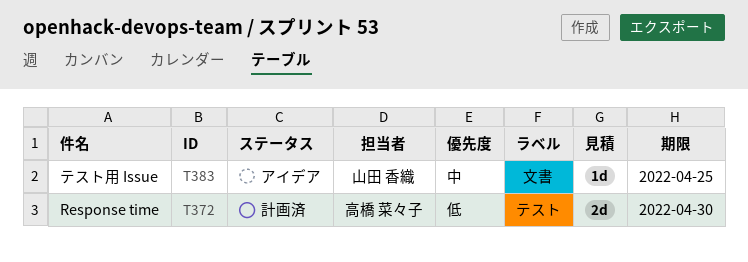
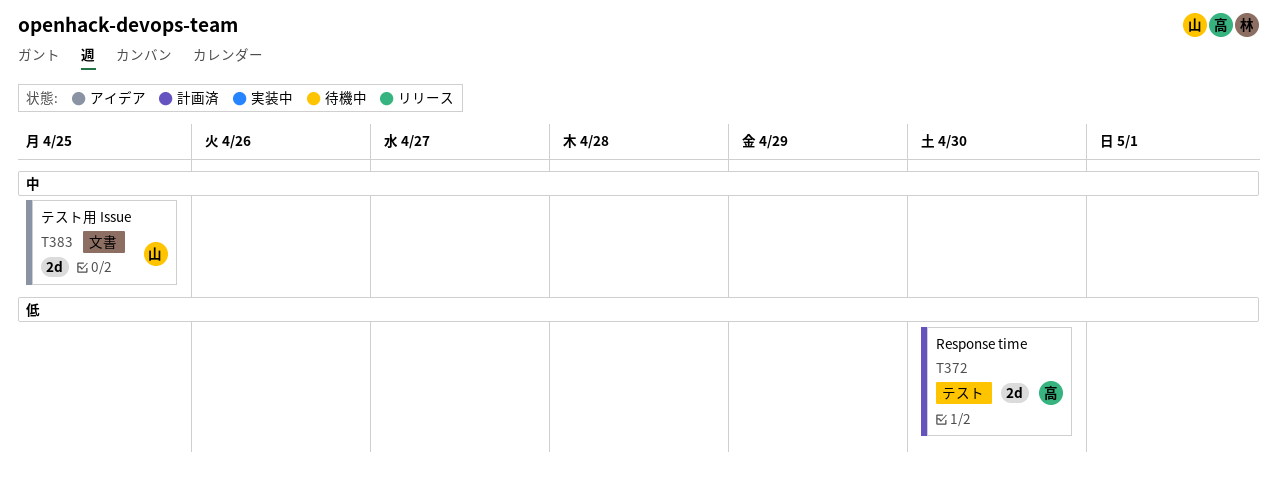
T383, estimate: 1d -> 2d

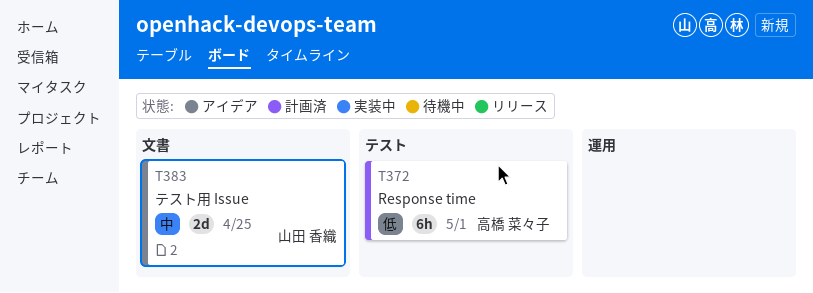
T372, estimate: 2d -> 6h
T372, due: Apr 30 -> May 1

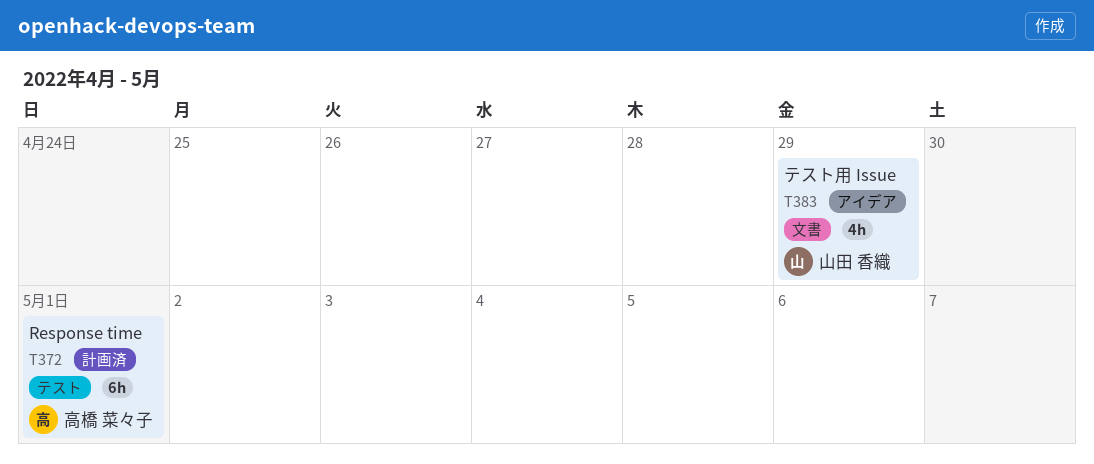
T383, estimate: 2d -> 4h
T383, due: Apr 25 -> Apr 29

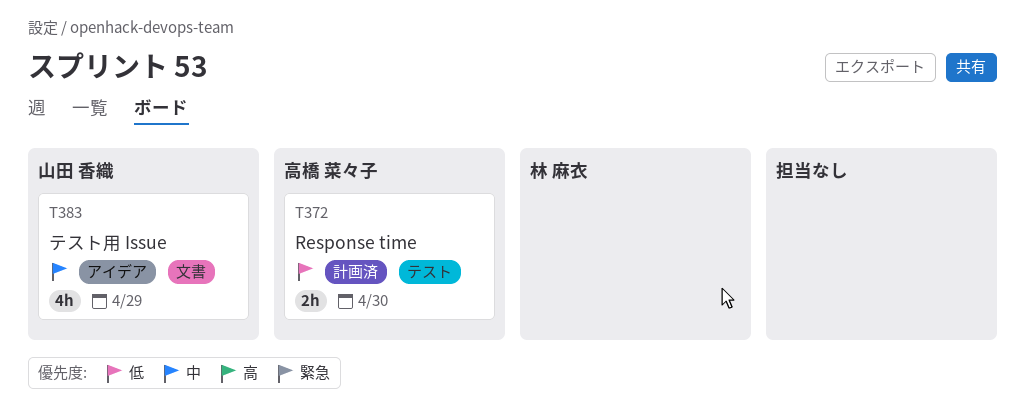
T372, estimate: 6h -> 2h
T372, due: May 1 -> Apr 30

